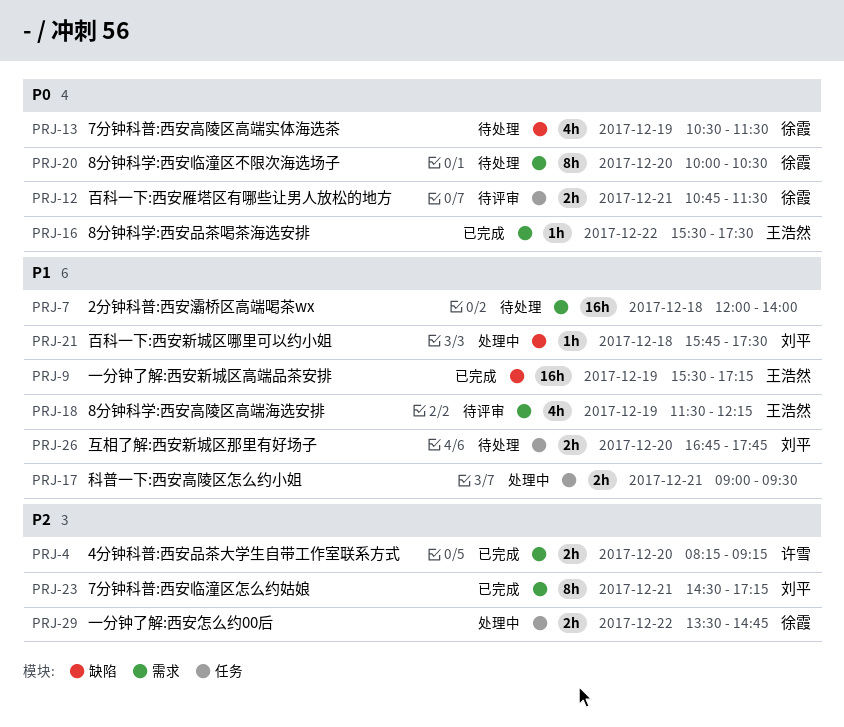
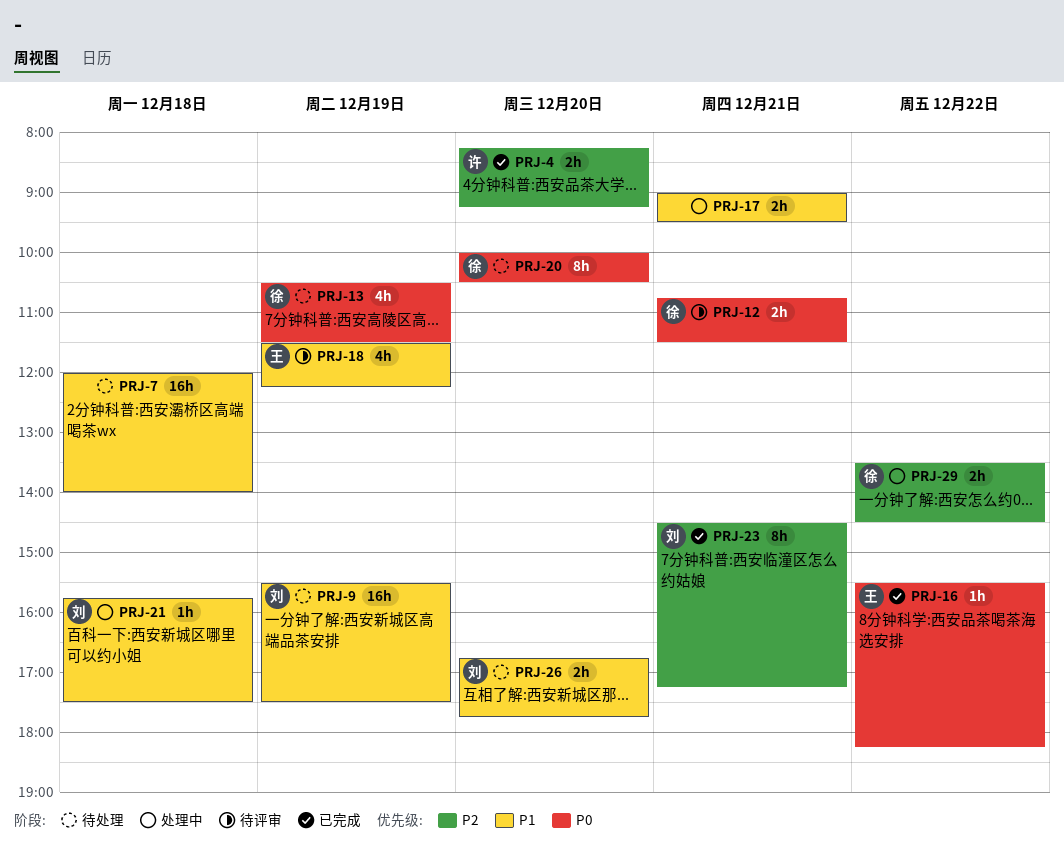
PRJ-9, status: 已完成 -> 待处理
PRJ-9, owner: 王浩然 -> 刘平
PRJ-9, ends: 17:15 -> 17:30
PRJ-16, ends: 17:30 -> 18:15
PRJ-29, ends: 14:45 -> 14:30

